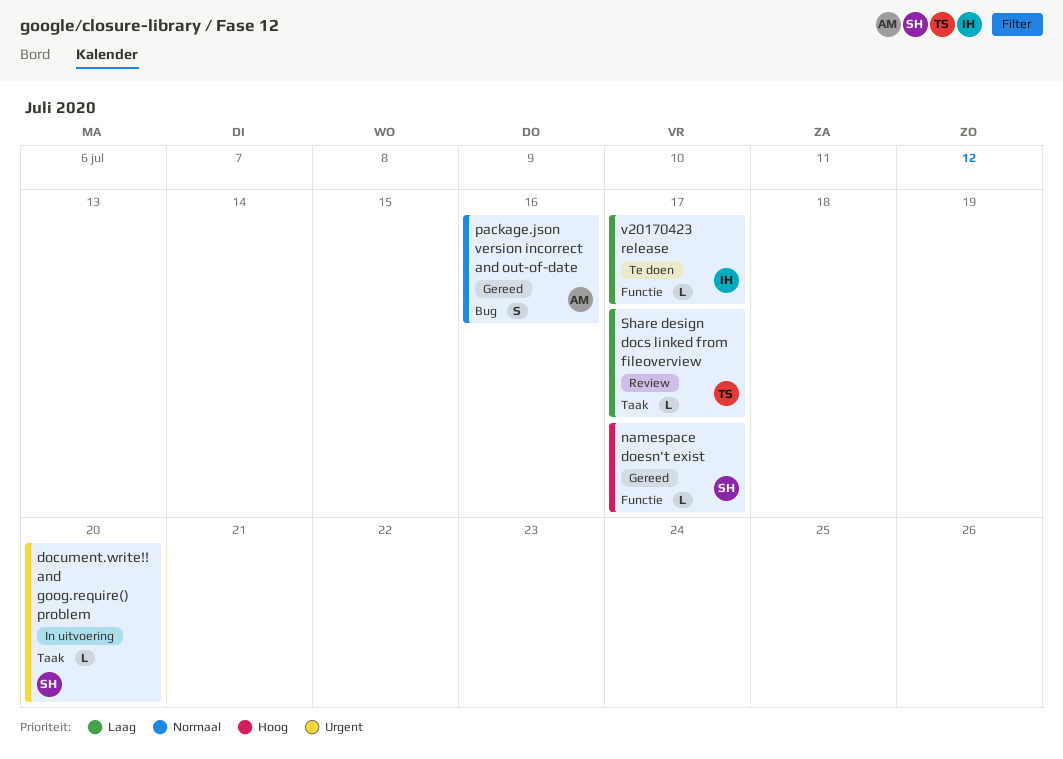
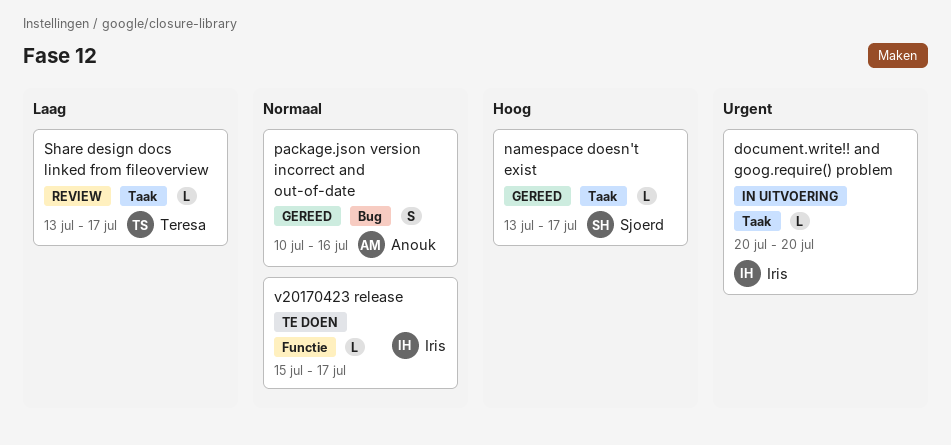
document.write!! and goog.require() problem, owner: Sjoerd -> Iris
namespace doesn't exist, label: Functie -> Taak
v20170423 release, priority: Laag -> Normaal

